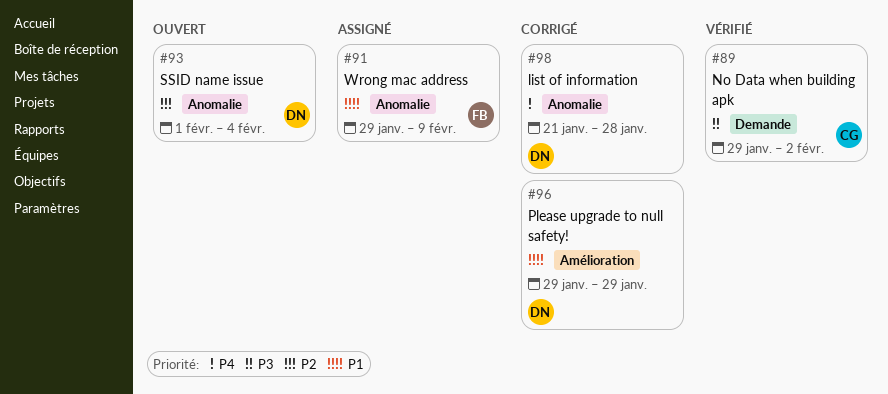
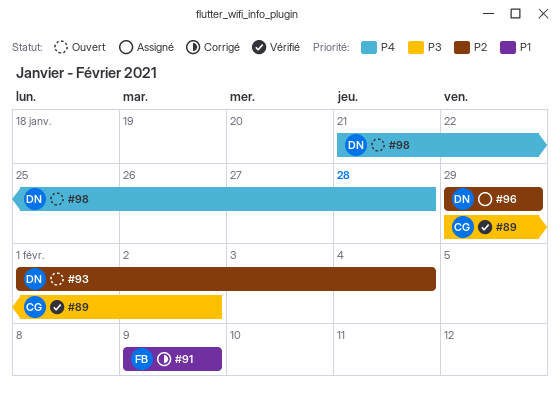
#91, status: Assigné -> Corrigé
#91, start: Jan 29 -> Feb 9
#96, status: Corrigé -> Assigné
#96, priority: P1 -> P2
#98, status: Corrigé -> Ouvert

